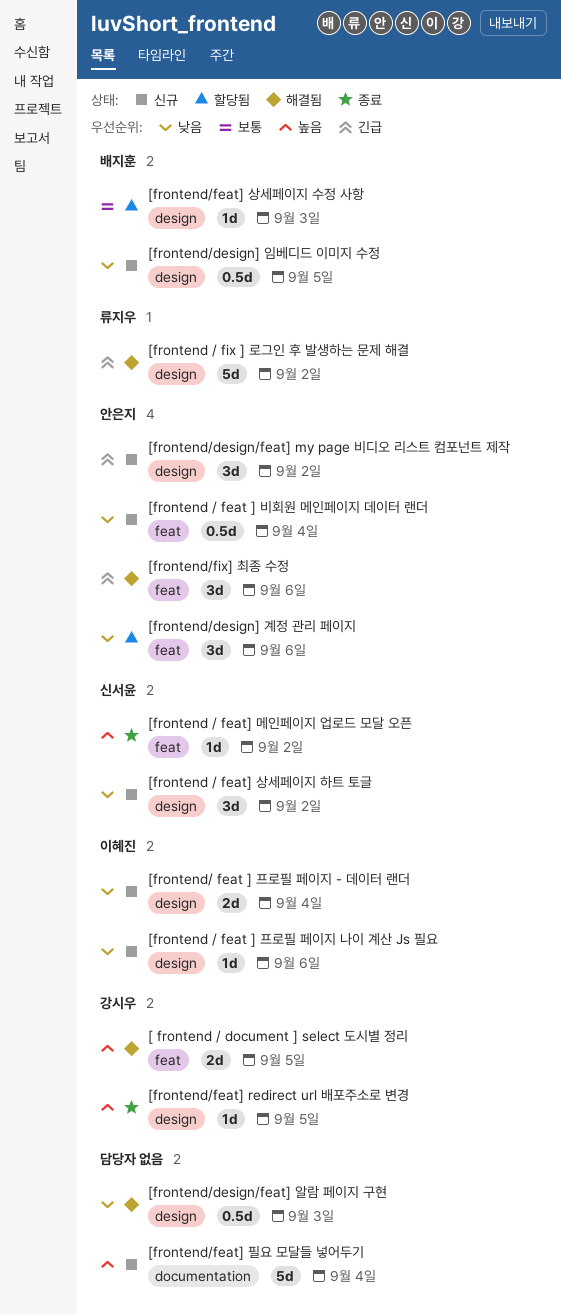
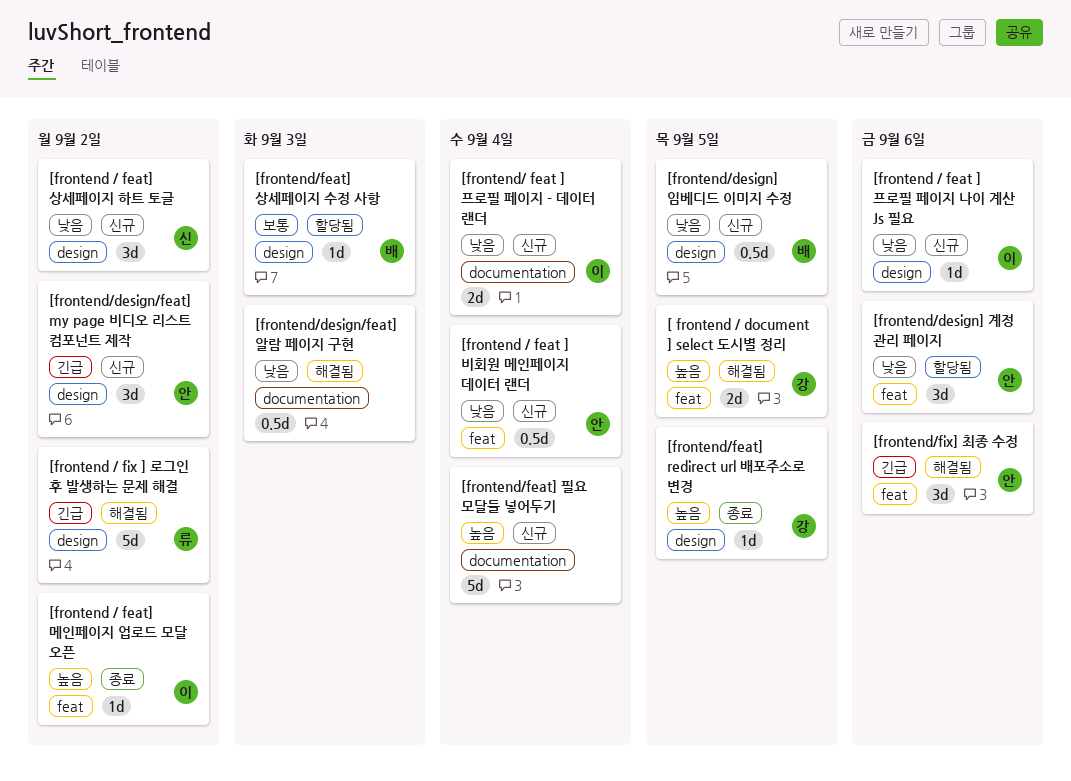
[frontend / feat] 메인페이지 업로드 모달 오픈, owner: 신서윤 -> 이혜진
[frontend/ feat ] 프로필 페이지 - 데이터 랜더, label: design -> documentation
[frontend/design/feat] 알람 페이지 구현, label: design -> documentation

